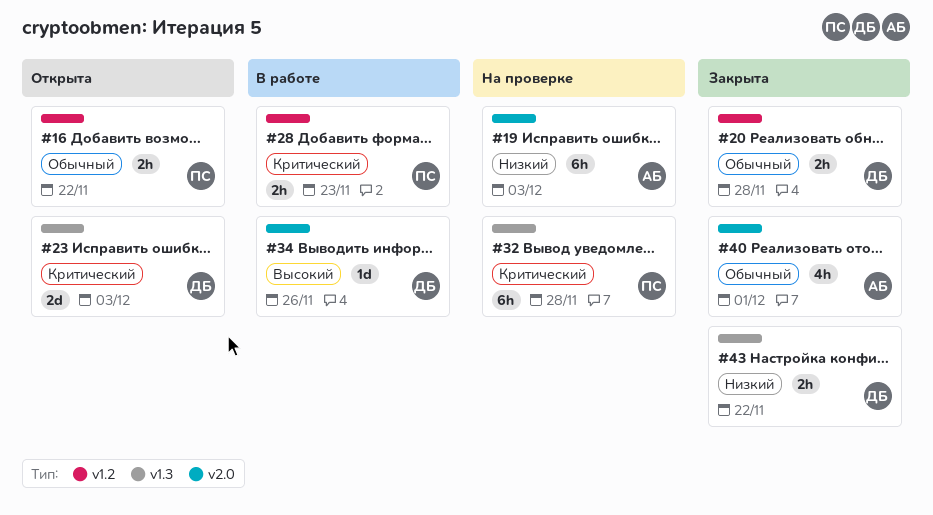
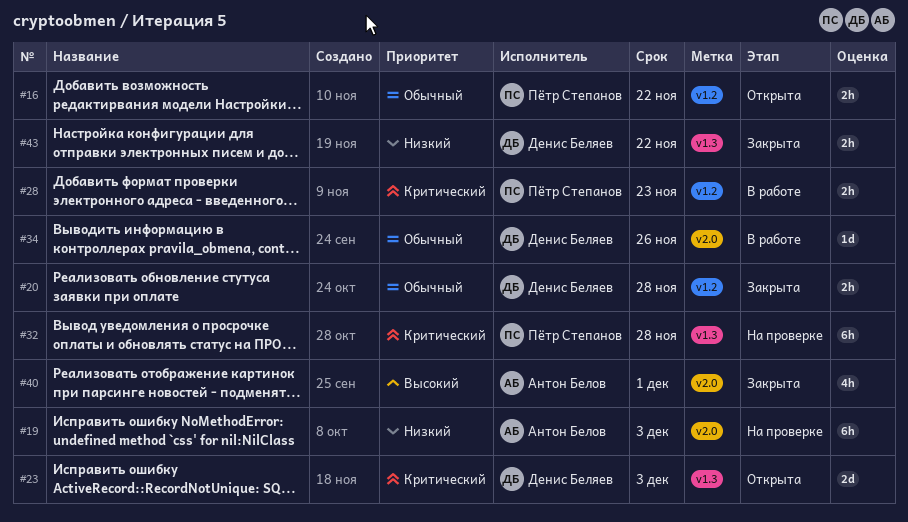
#34, priority: Высокий -> Обычный
#40, priority: Обычный -> Высокий

